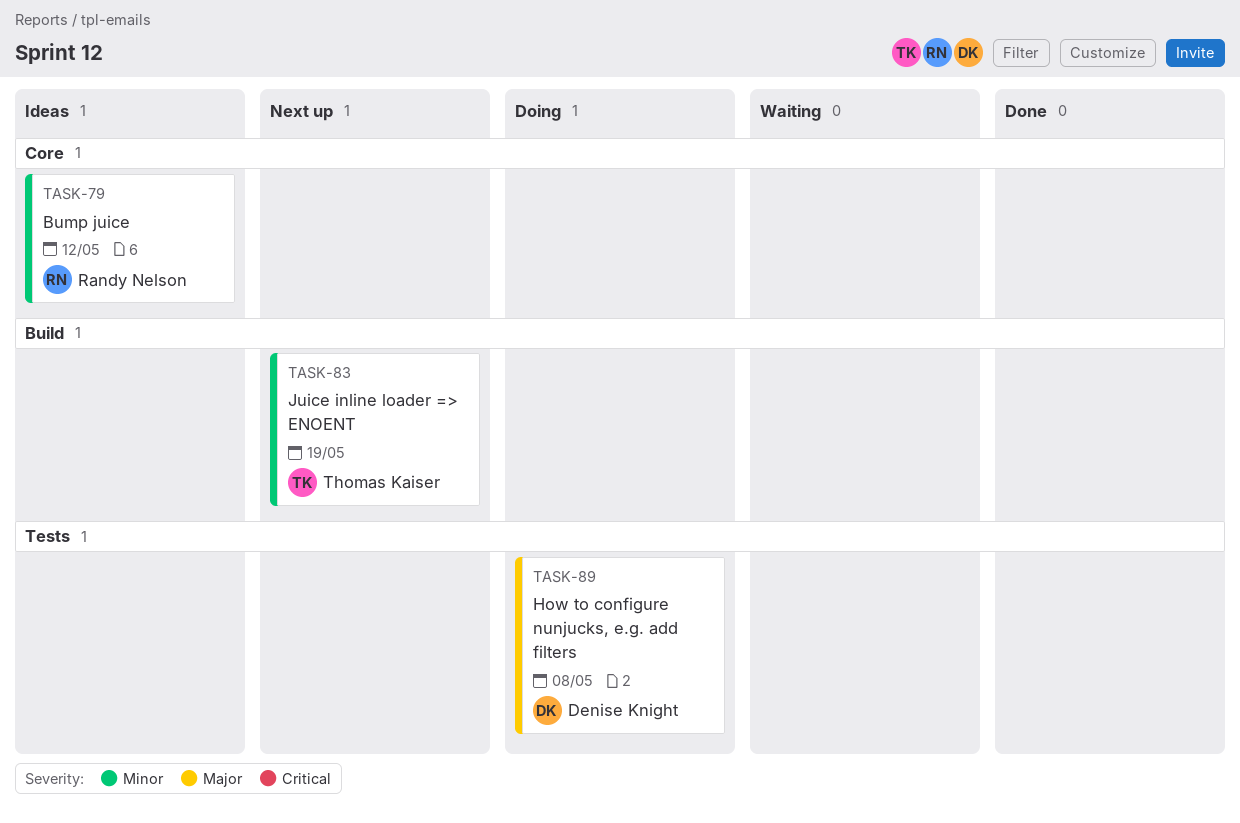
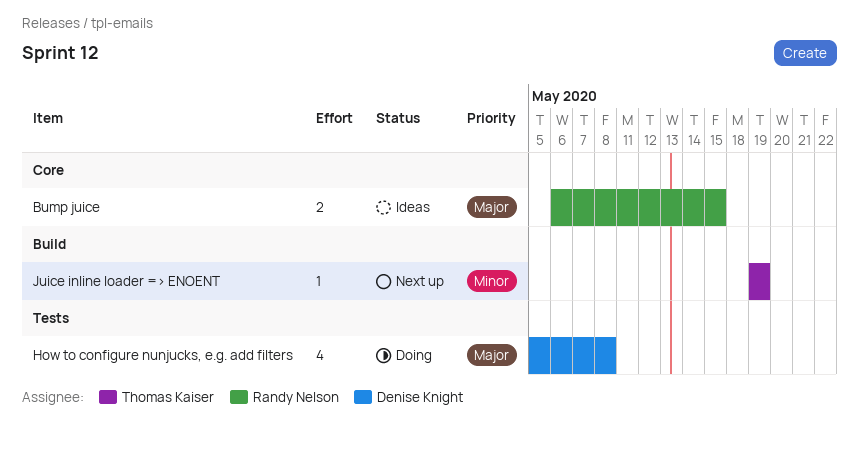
Bump juice, priority: Minor -> Major
Bump juice, due: May 12 -> May 15

